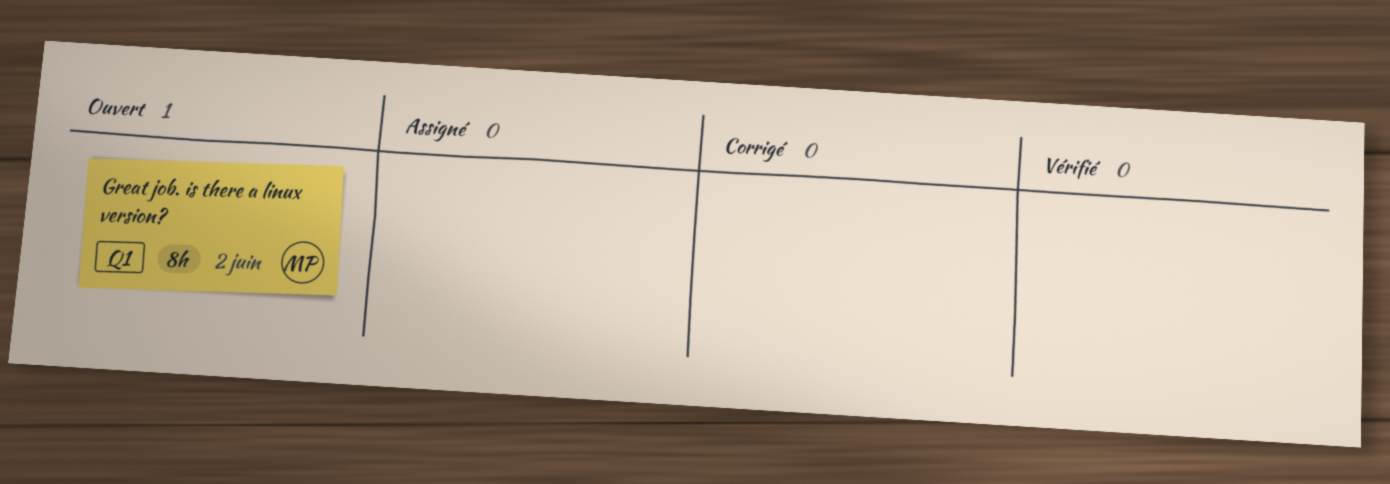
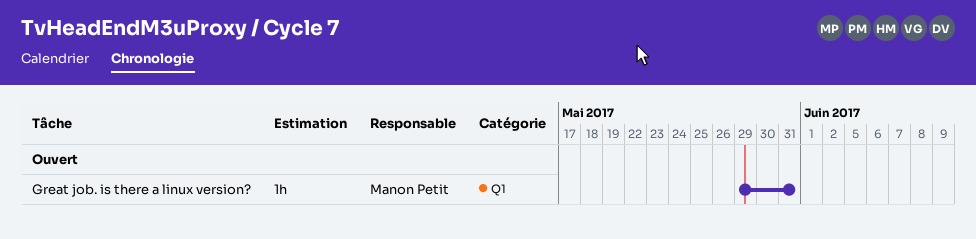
Great job. is there a linux version?, estimate: 8h -> 1h
Great job. is there a linux version?, due: Jun 2 -> May 31

